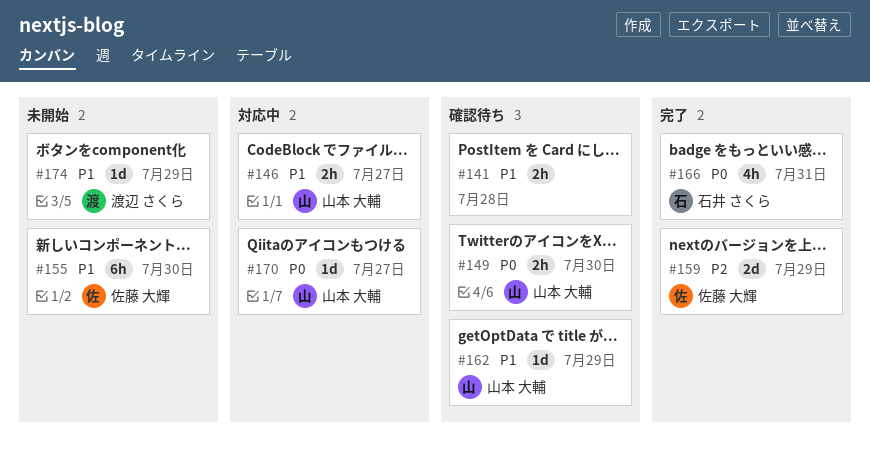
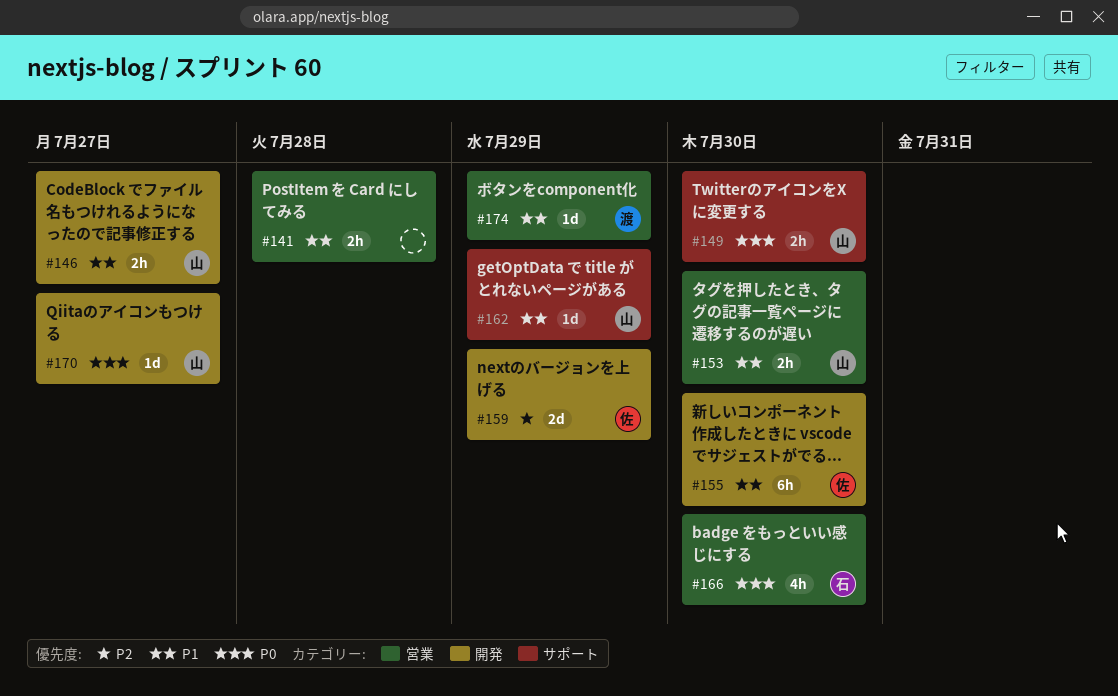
#153: none -> present
#166, due: Jul 31 -> Jul 30

